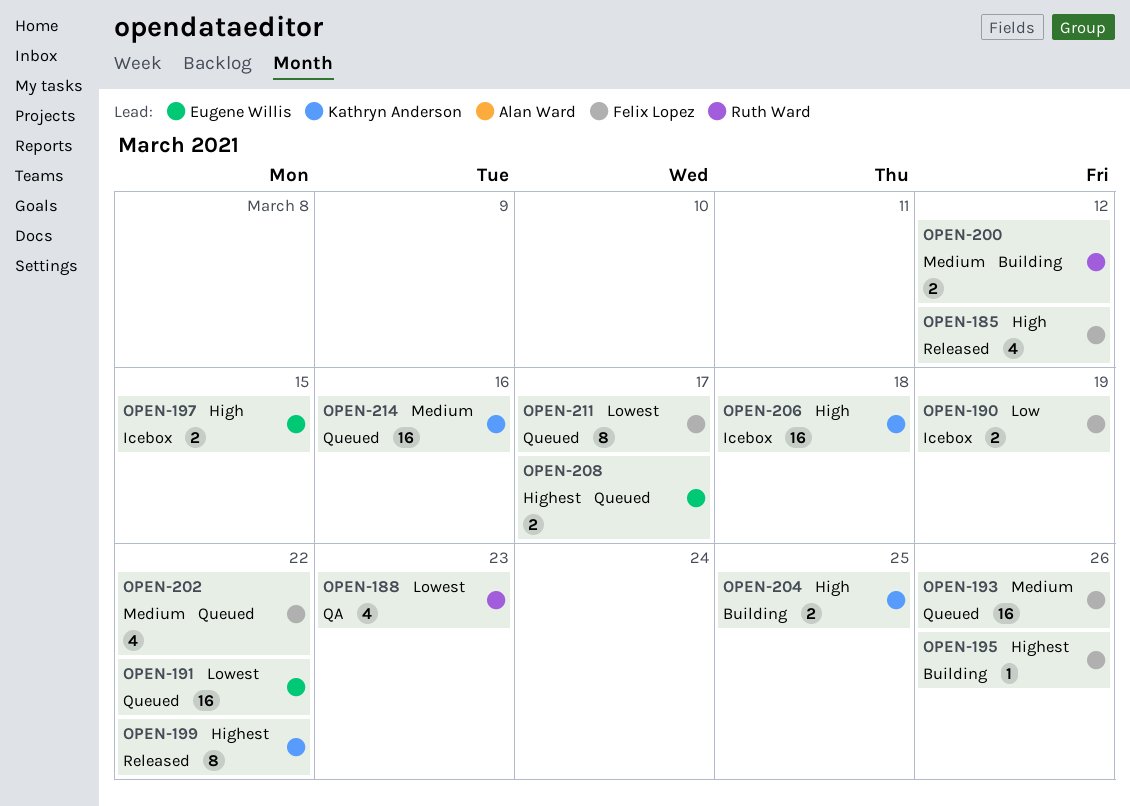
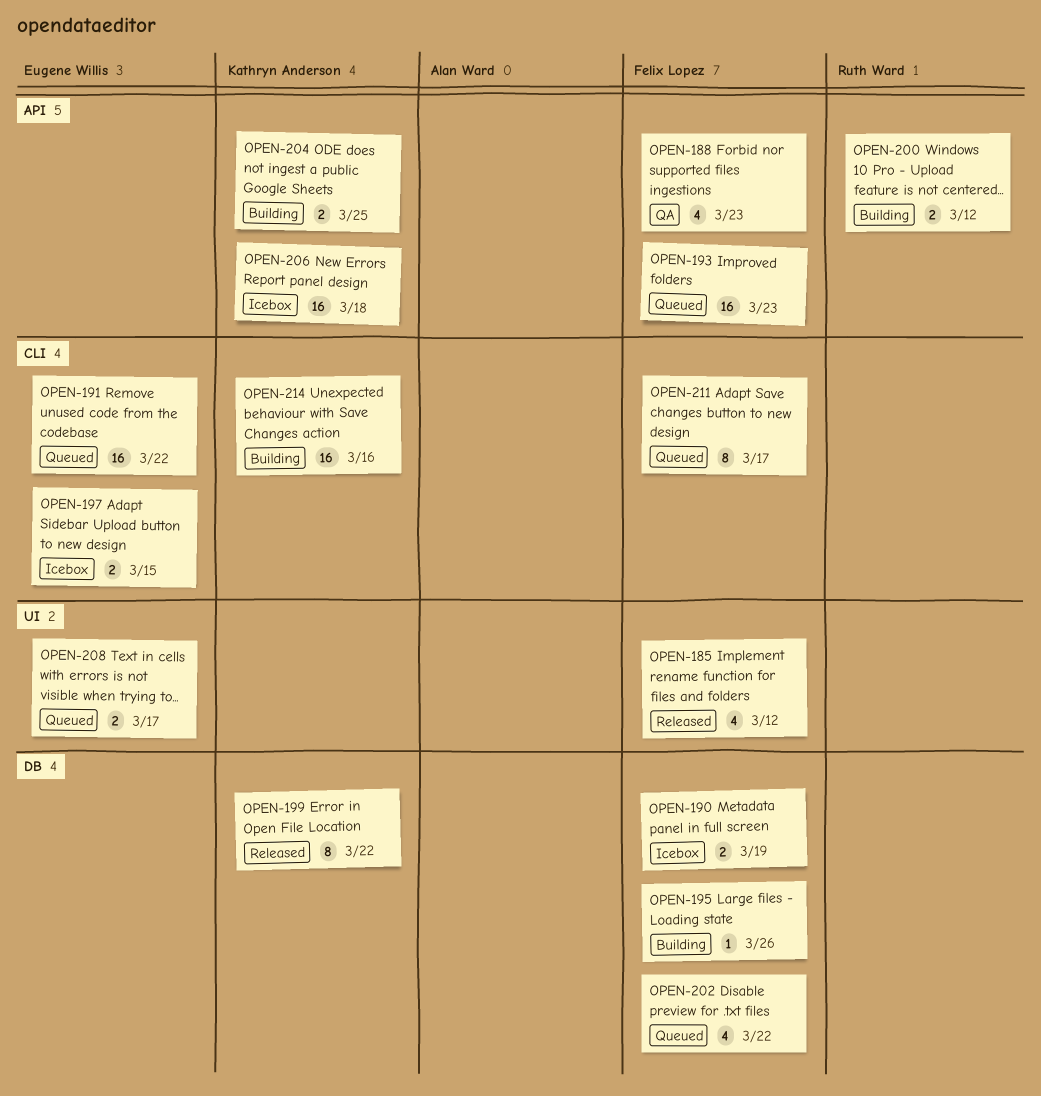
OPEN-188, owner: Ruth Ward -> Felix Lopez
OPEN-193, due: Mar 26 -> Mar 23
OPEN-214, status: Queued -> Building

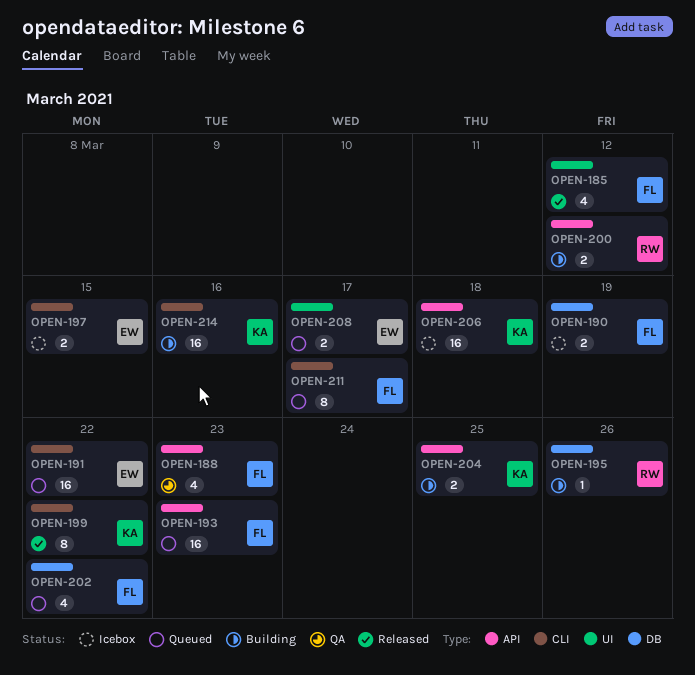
OPEN-195, owner: Felix Lopez -> Ruth Ward
OPEN-199, label: DB -> CLI

